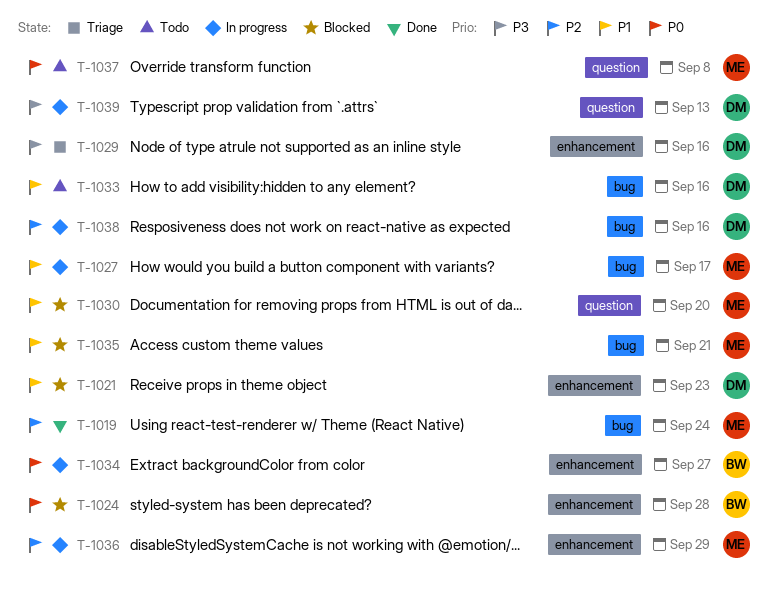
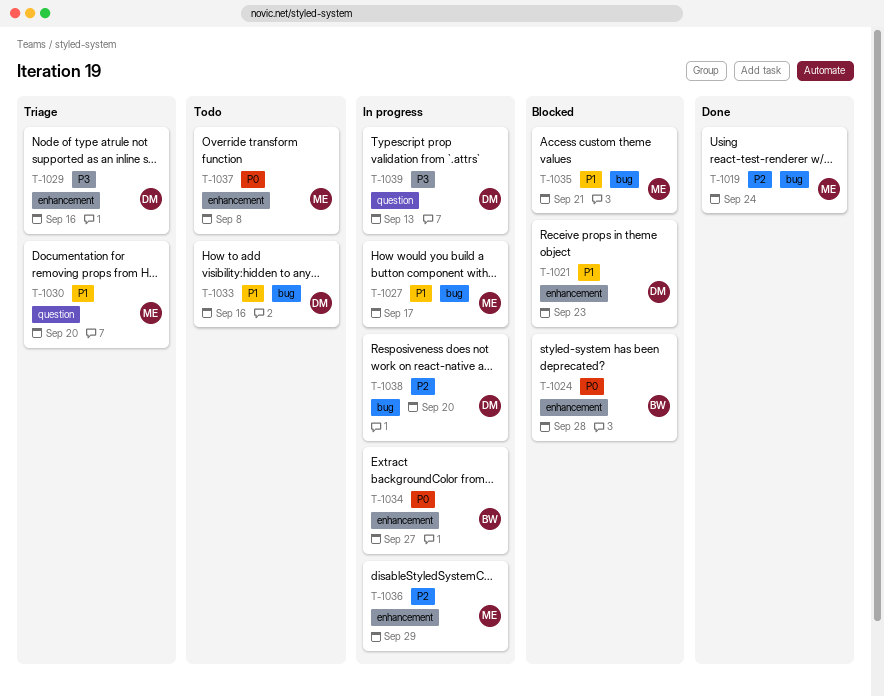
T-1030, status: Blocked -> Triage
T-1037, label: question -> enhancement
T-1038, due: Sep 16 -> Sep 20

